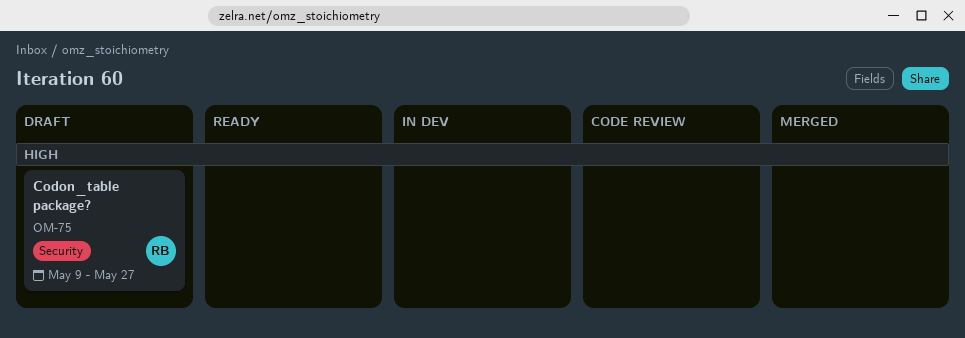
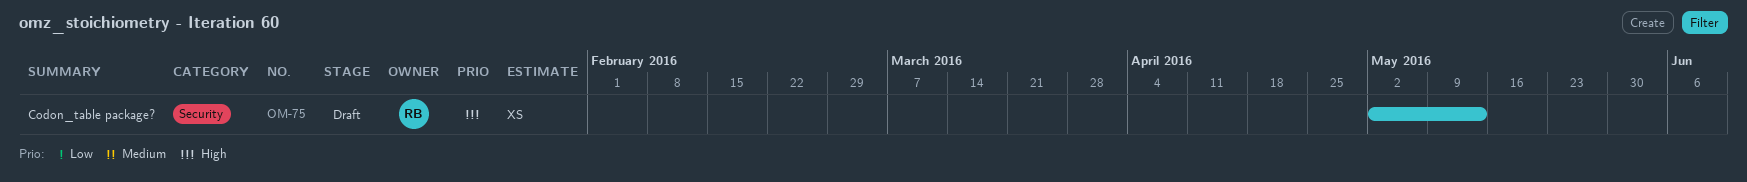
OM-75, start: May 9 -> May 2
OM-75, due: May 27 -> May 13

